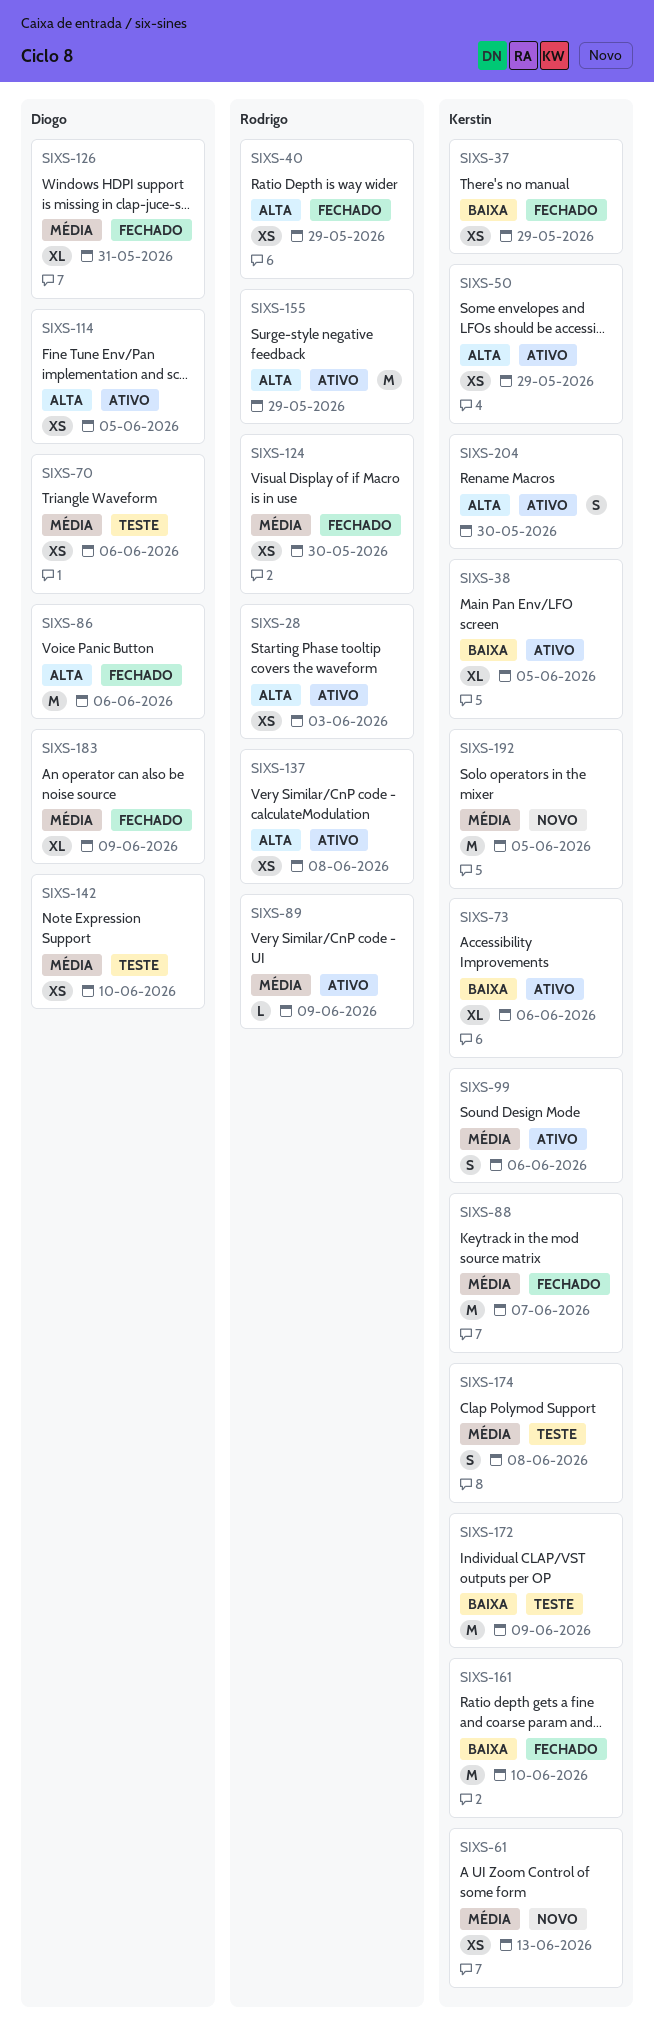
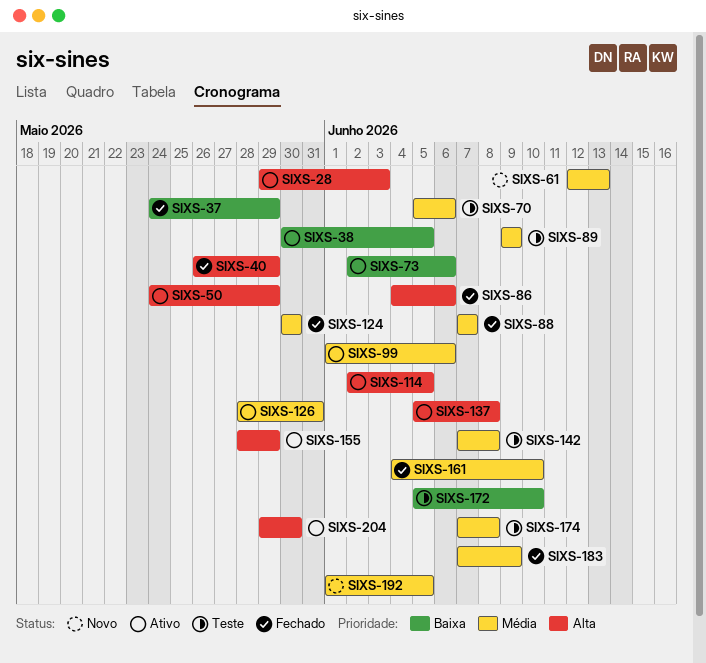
SIXS-89, status: Ativo -> Teste
SIXS-126, status: Fechado -> Ativo
SIXS-142, due: Jun 10 -> Jun 8
SIXS-161, priority: Baixa -> Média
SIXS-172, due: Jun 9 -> Jun 10

